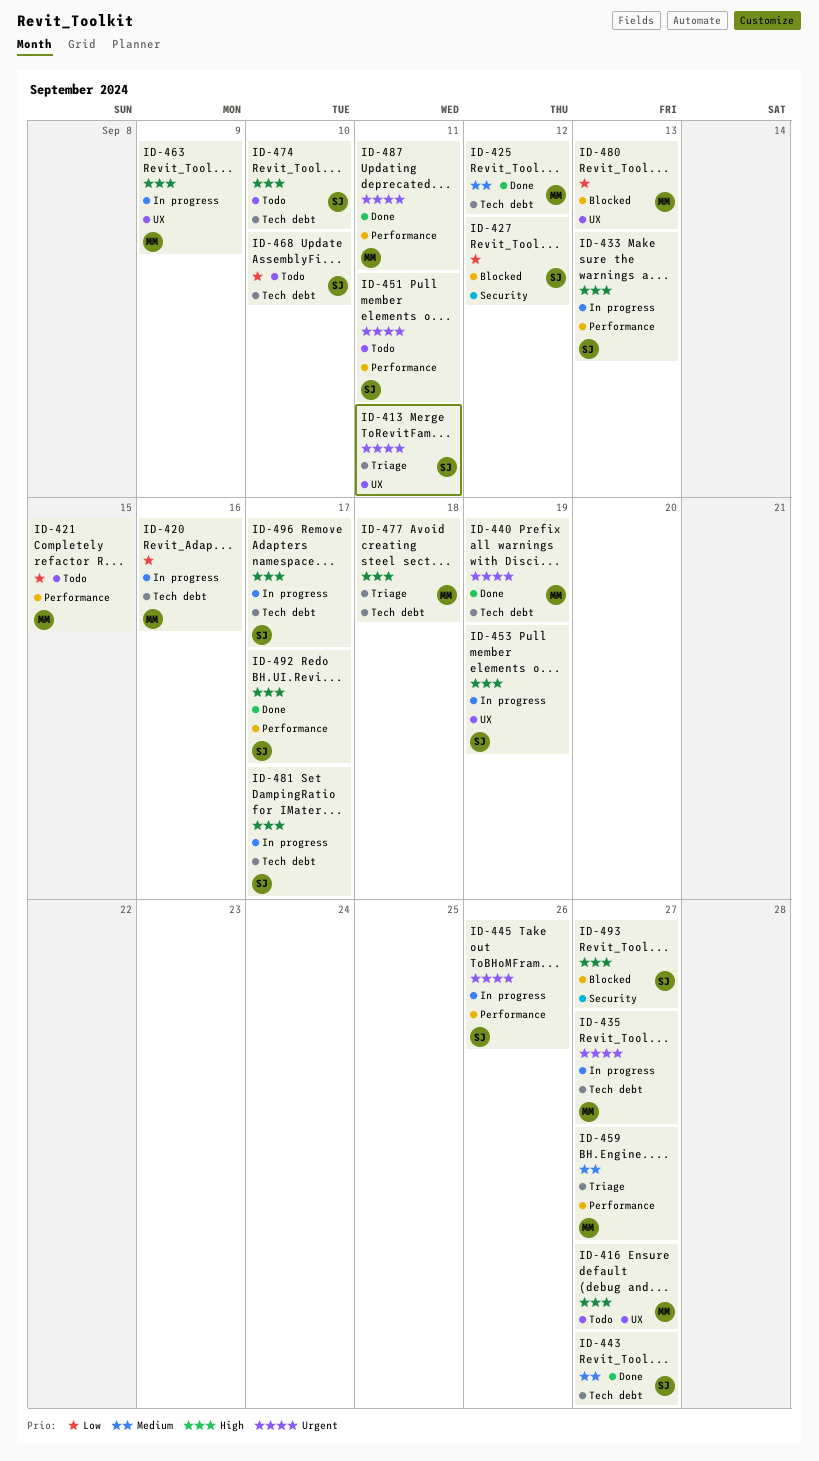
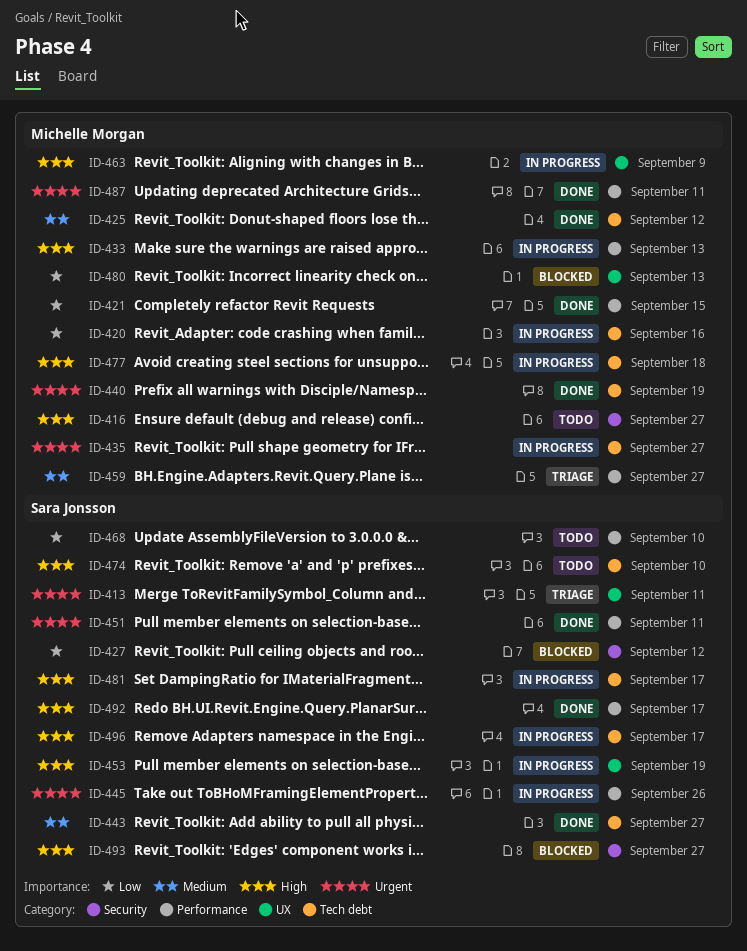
ID-416, label: UX -> Security
ID-421, status: Todo -> Done
ID-433, owner: Sara Jonsson -> Michelle Morgan
ID-451, status: Todo -> Done
ID-468, label: Tech debt -> Performance
ID-477, status: Triage -> In progress

